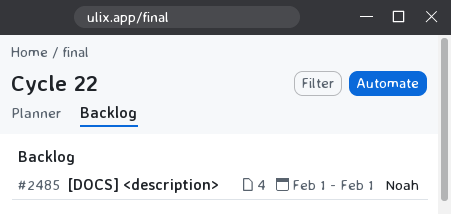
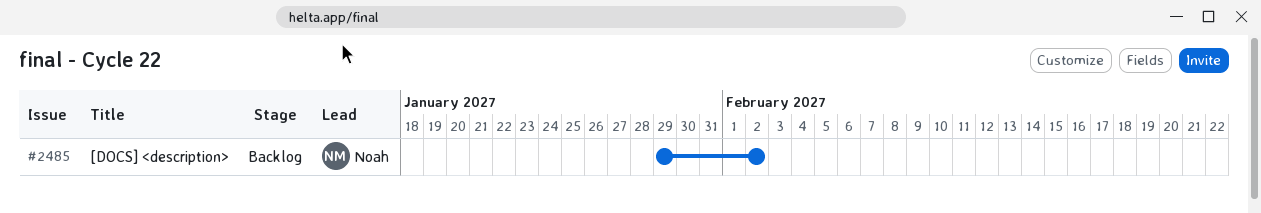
#2485, start: Feb 1 -> Jan 29
#2485, due: Feb 1 -> Feb 2

